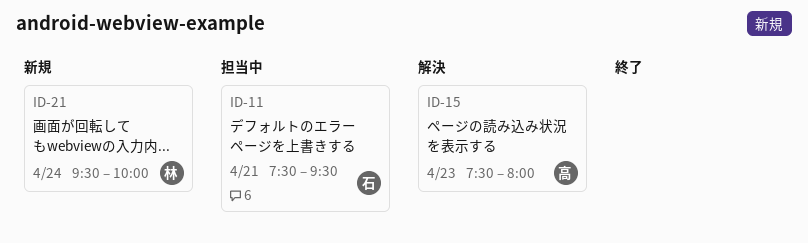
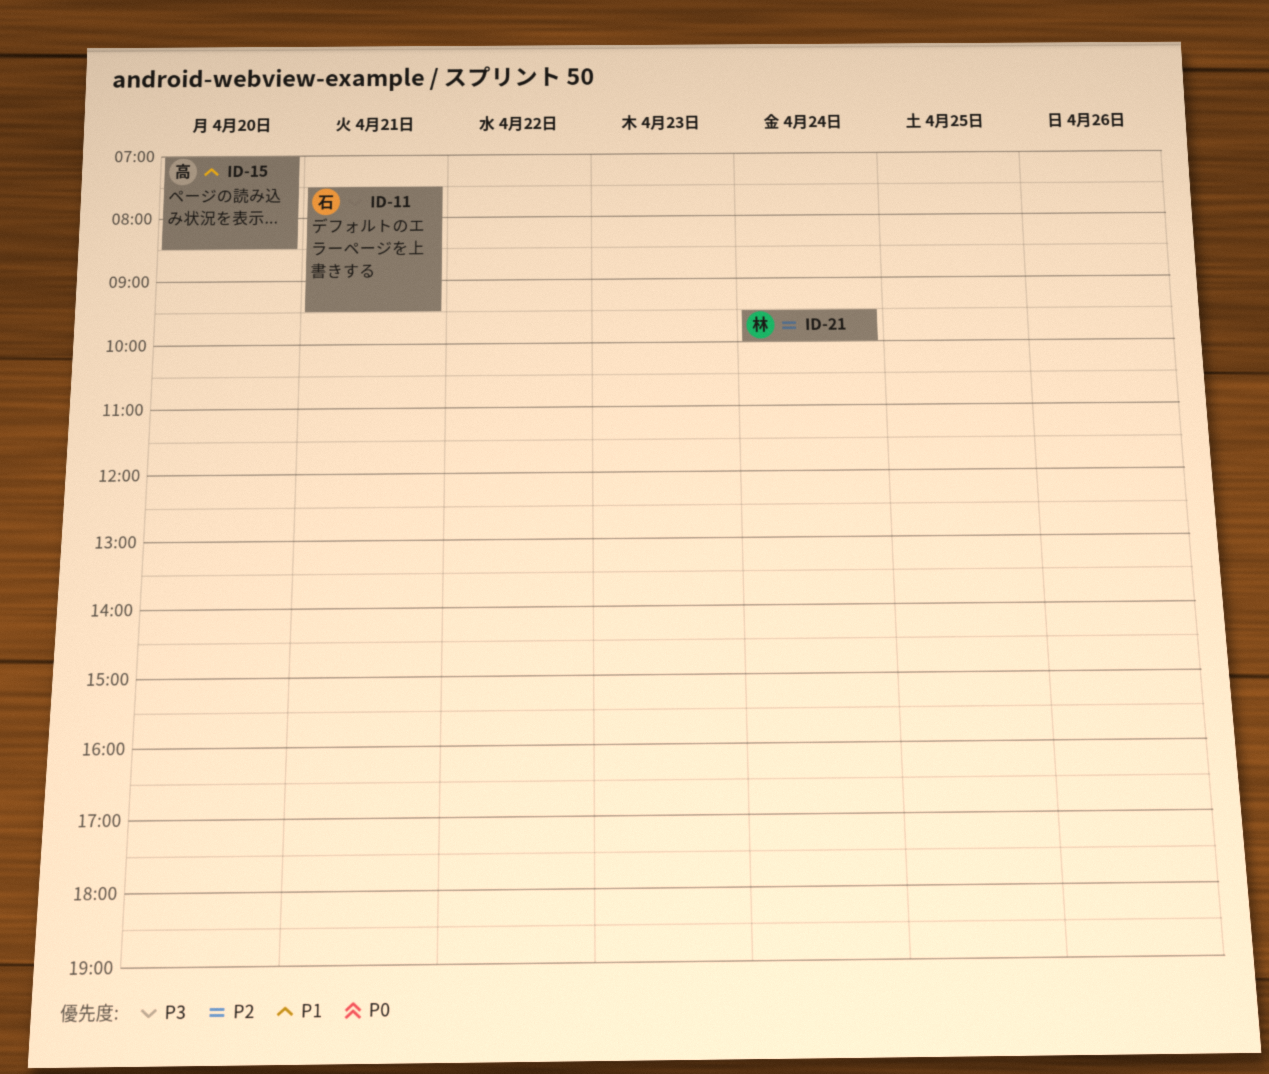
ID-15, day: Apr 23 -> Apr 20
ID-15, begins: 07:30 -> 07:00
ID-15, ends: 08:00 -> 08:30

